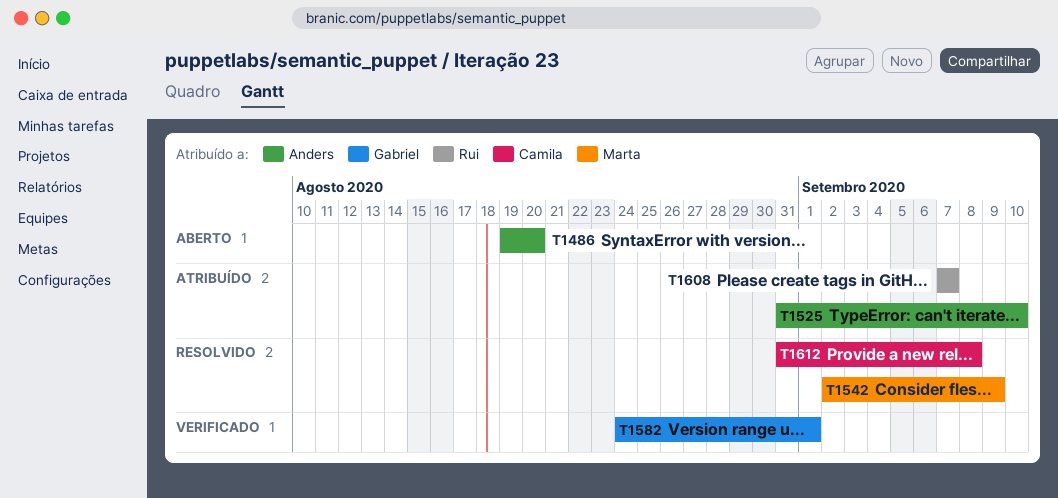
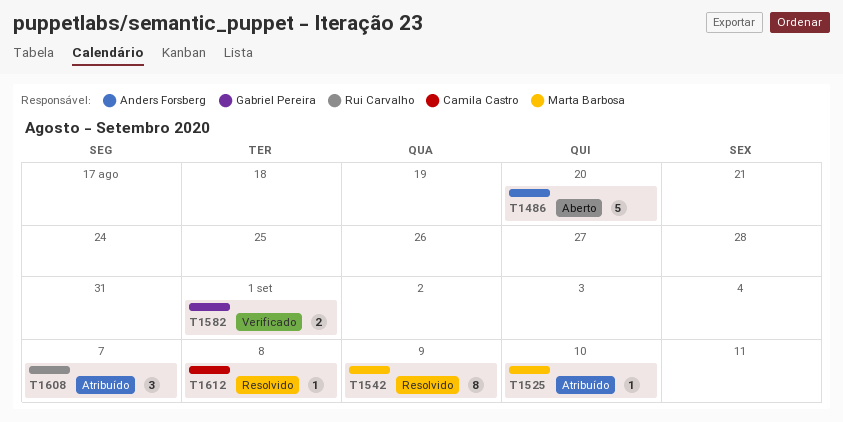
T1525, owner: Anders Forsberg -> Marta Barbosa

